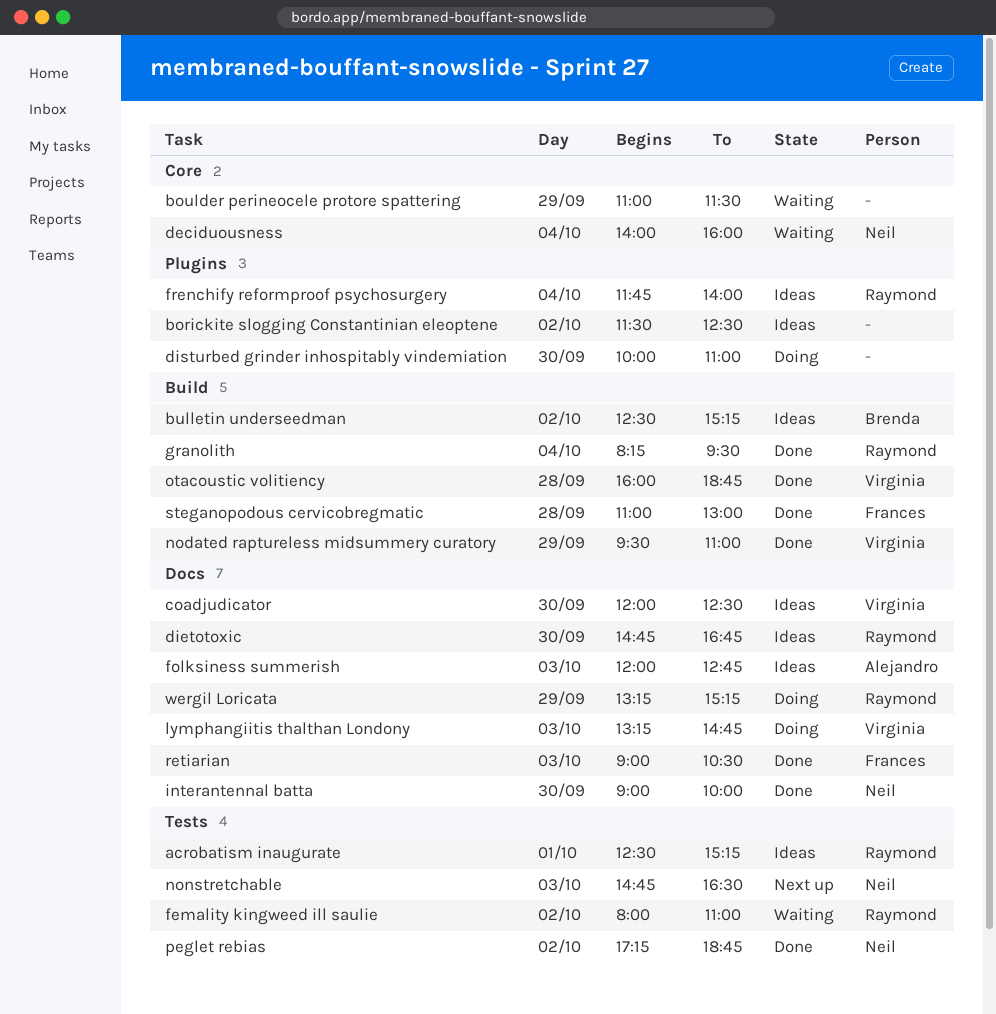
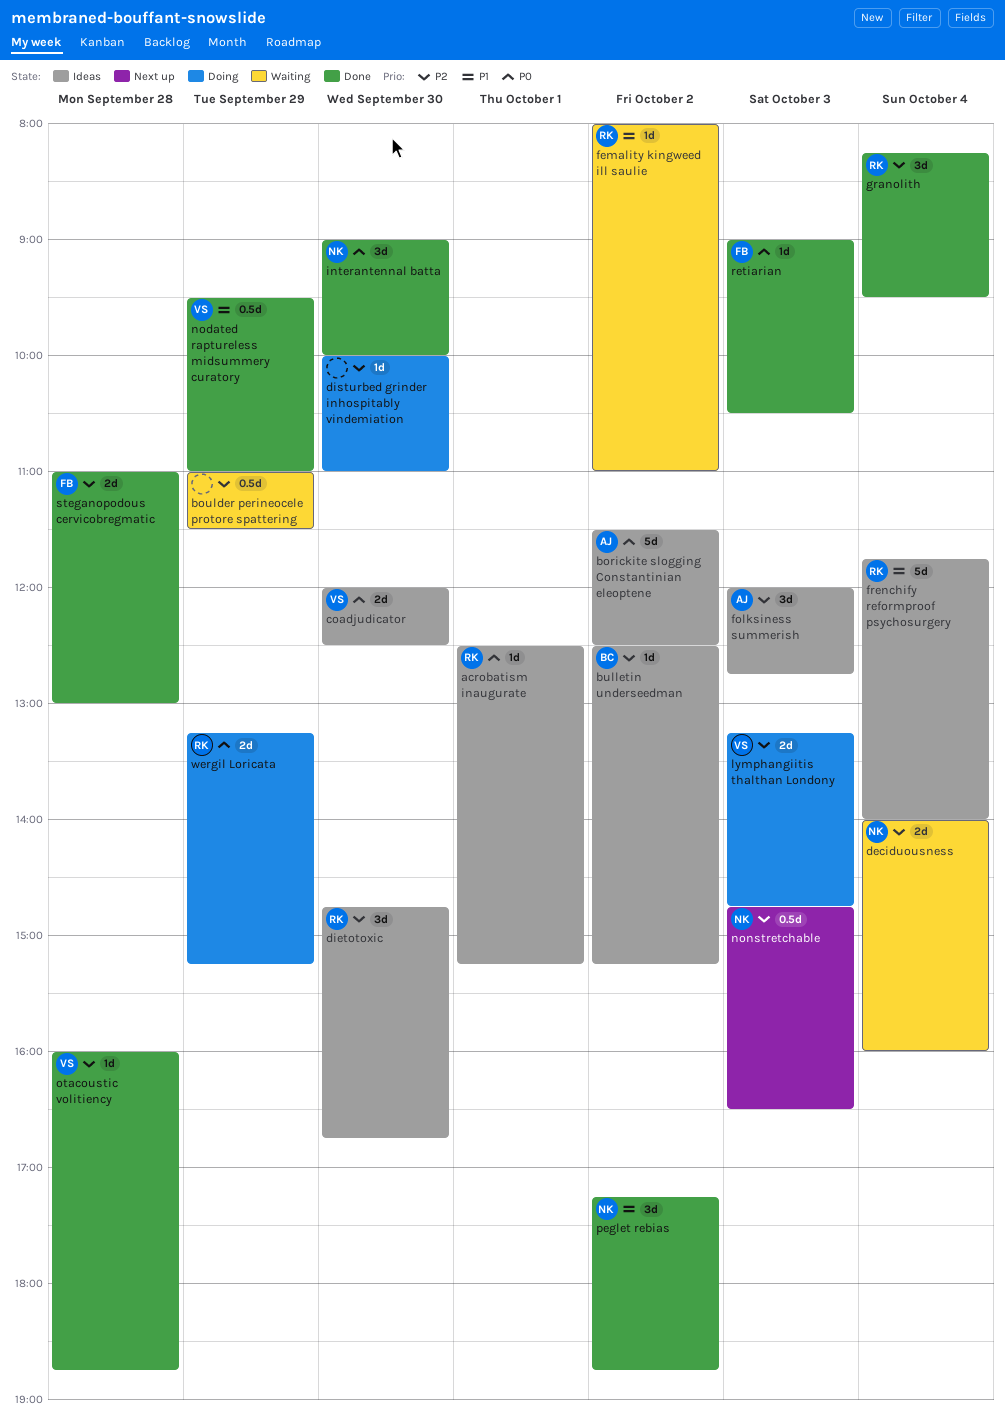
borickite slogging Constantinian eleoptene, owner: none -> Alejandro

